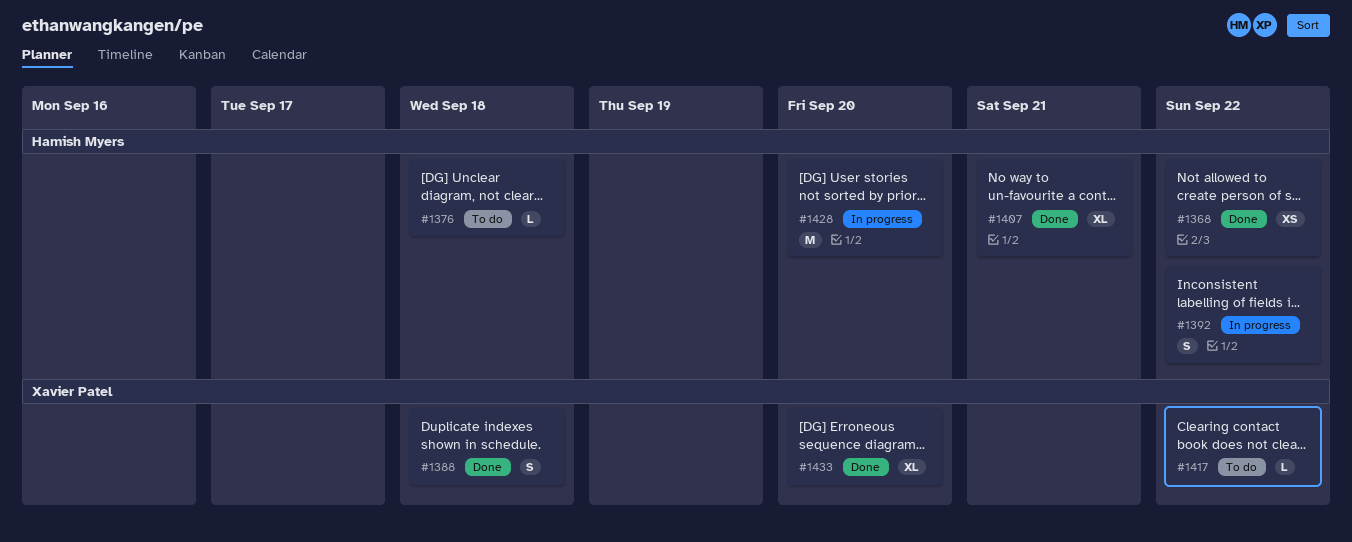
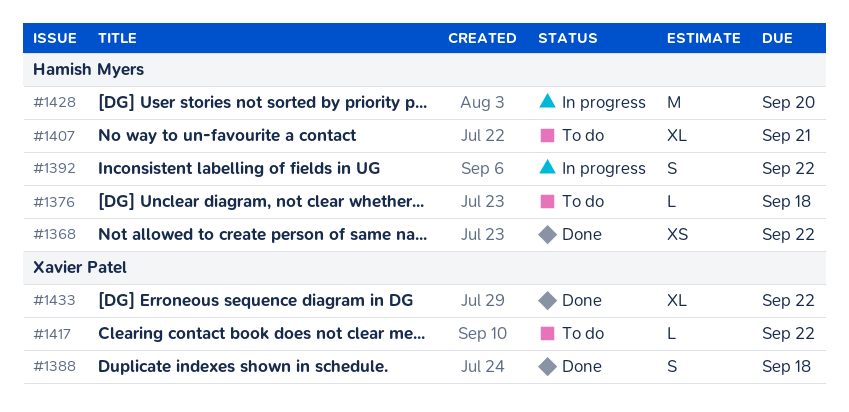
#1407, status: Done -> To do
#1433, due: Sep 20 -> Sep 22

